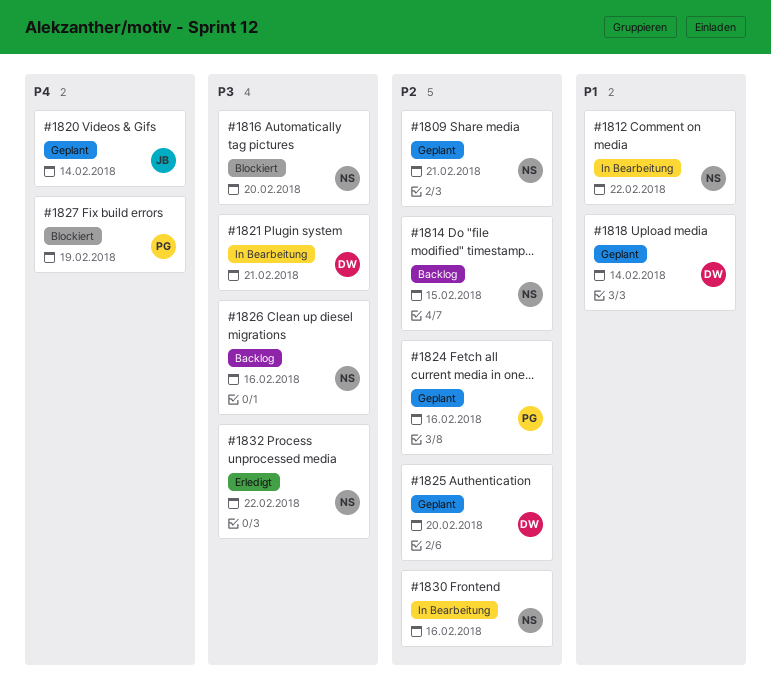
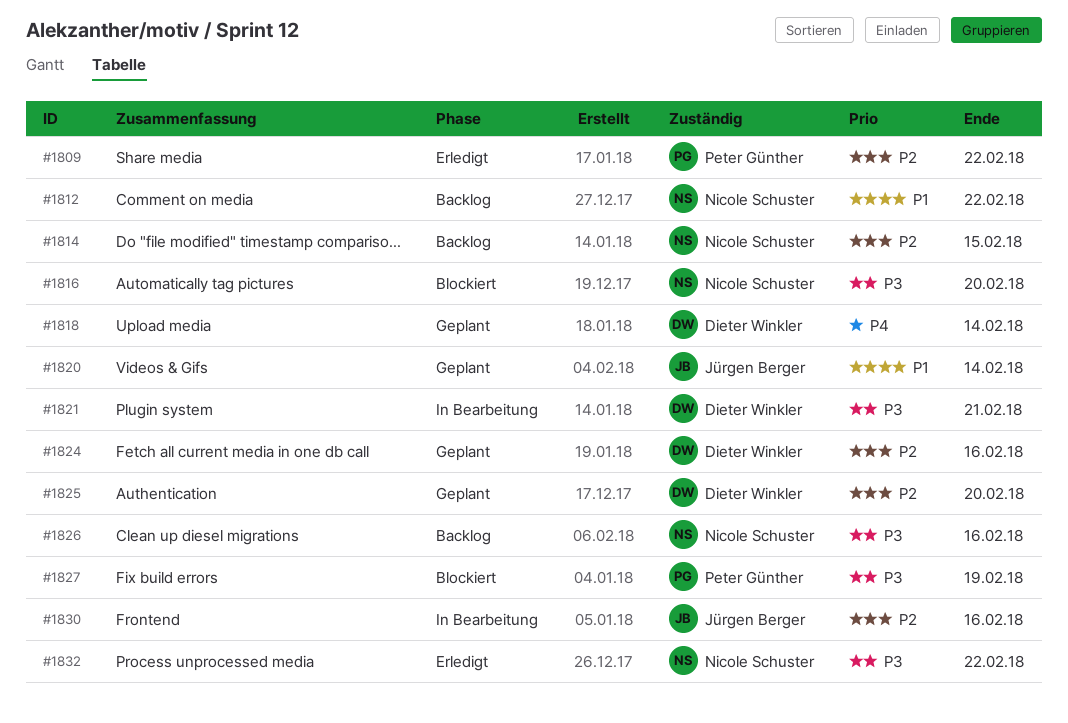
#1809, status: Geplant -> Erledigt
#1809, owner: Nicole Schuster -> Peter Günther
#1809, due: Feb 21 -> Feb 22
#1812, status: In Bearbeitung -> Backlog
#1818, priority: P1 -> P4
#1820, priority: P4 -> P1
#1824, owner: Peter Günther -> Dieter Winkler
#1827, priority: P4 -> P3
#1830, owner: Nicole Schuster -> Jürgen Berger

